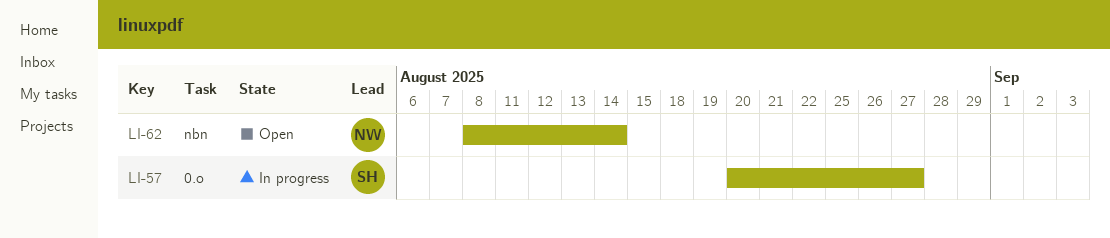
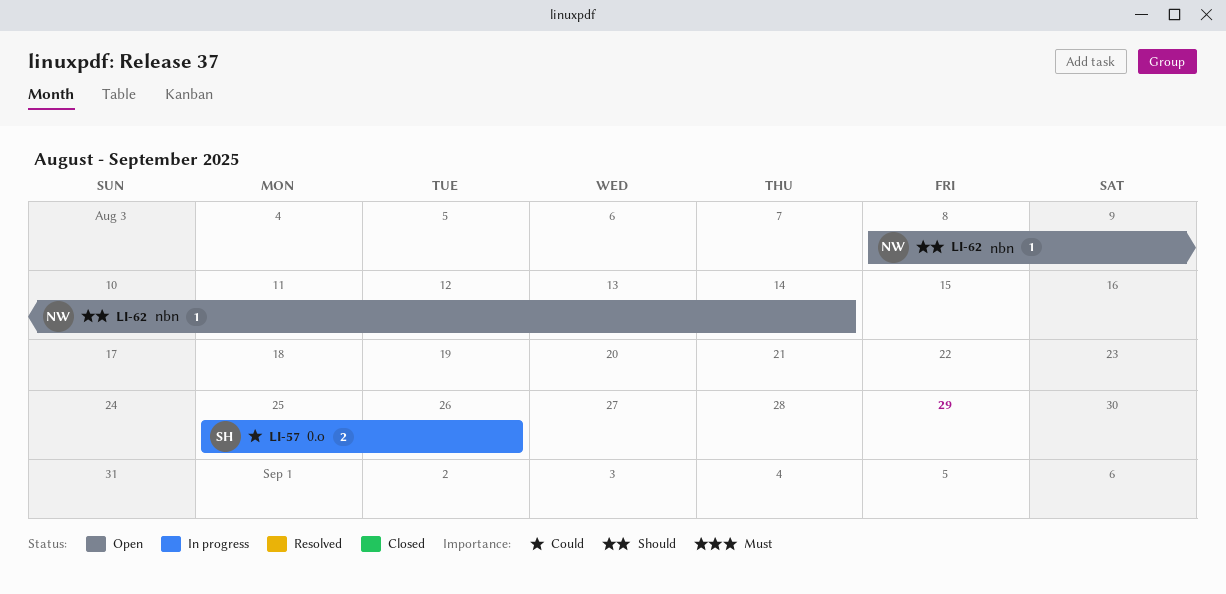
LI-57, start: Aug 20 -> Aug 25
LI-57, due: Aug 27 -> Aug 26

